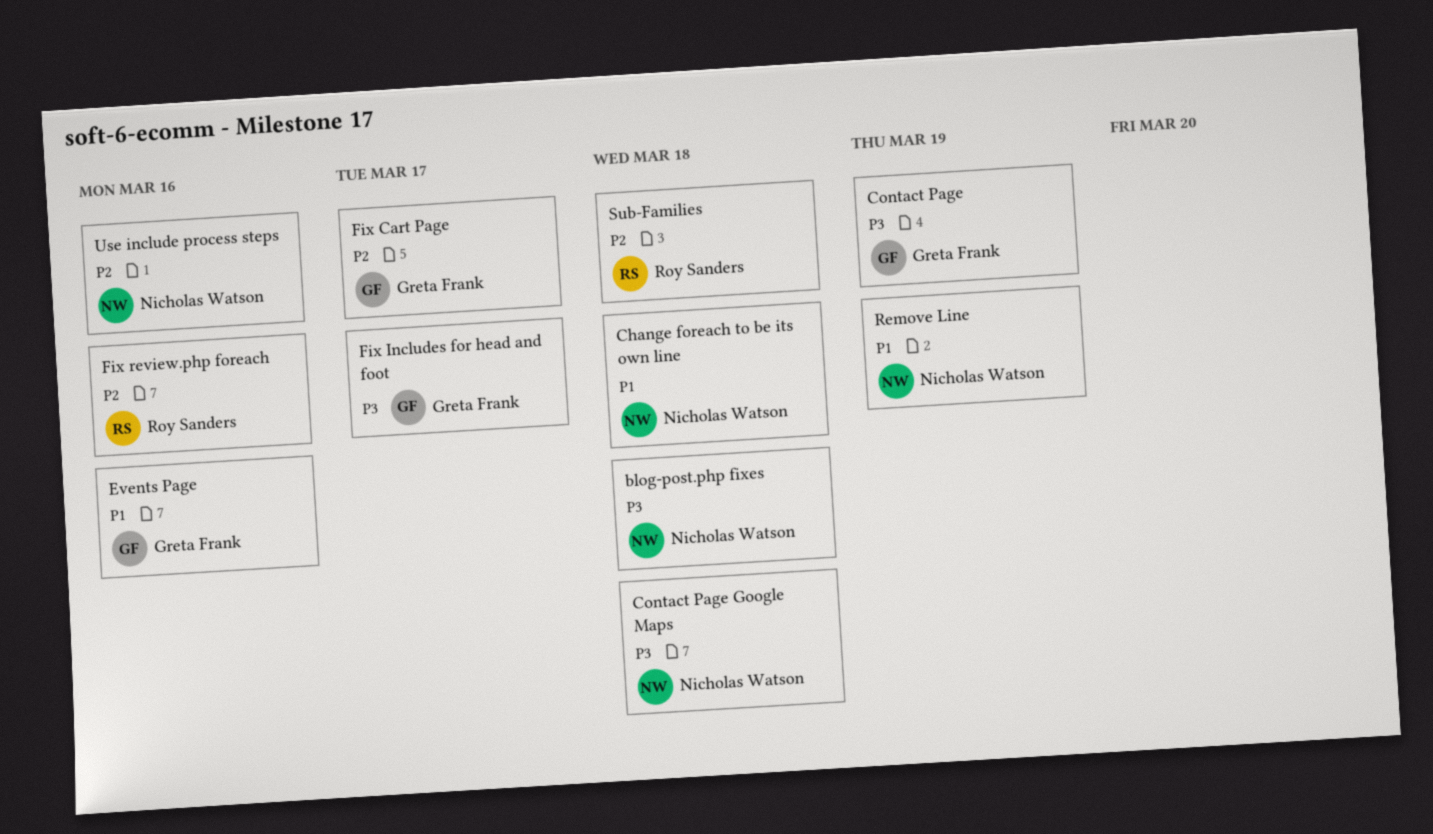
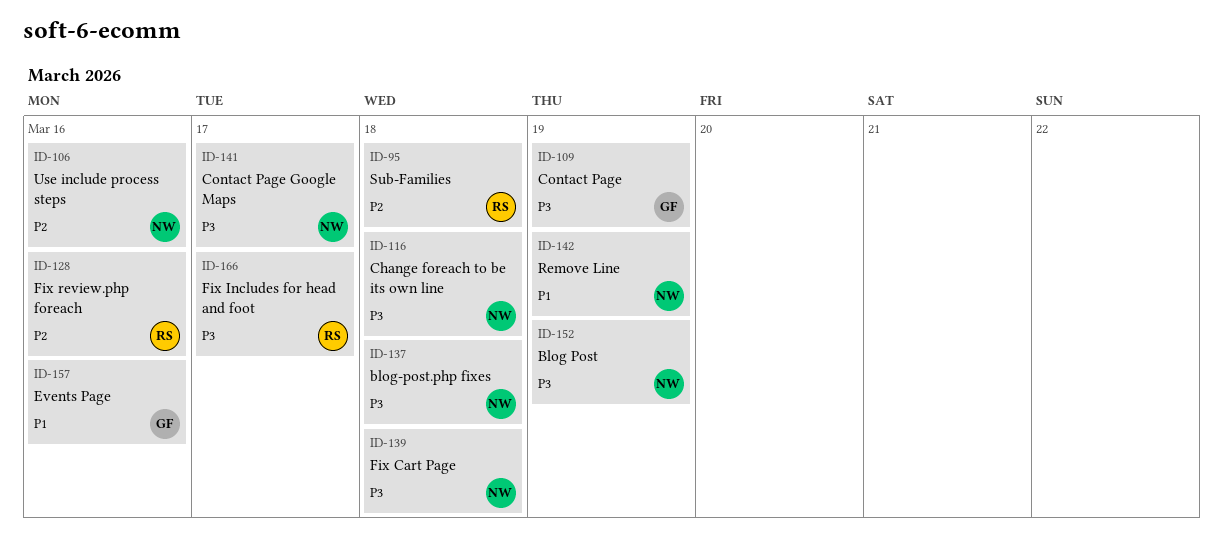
Blog Post: none -> present
Change foreach to be its own line, priority: P1 -> P3
Contact Page Google Maps, due: Mar 18 -> Mar 17
Fix Cart Page, owner: Greta Frank -> Nicholas Watson
Fix Cart Page, priority: P2 -> P3
Fix Cart Page, due: Mar 17 -> Mar 18
Fix Includes for head and foot, owner: Greta Frank -> Roy Sanders

